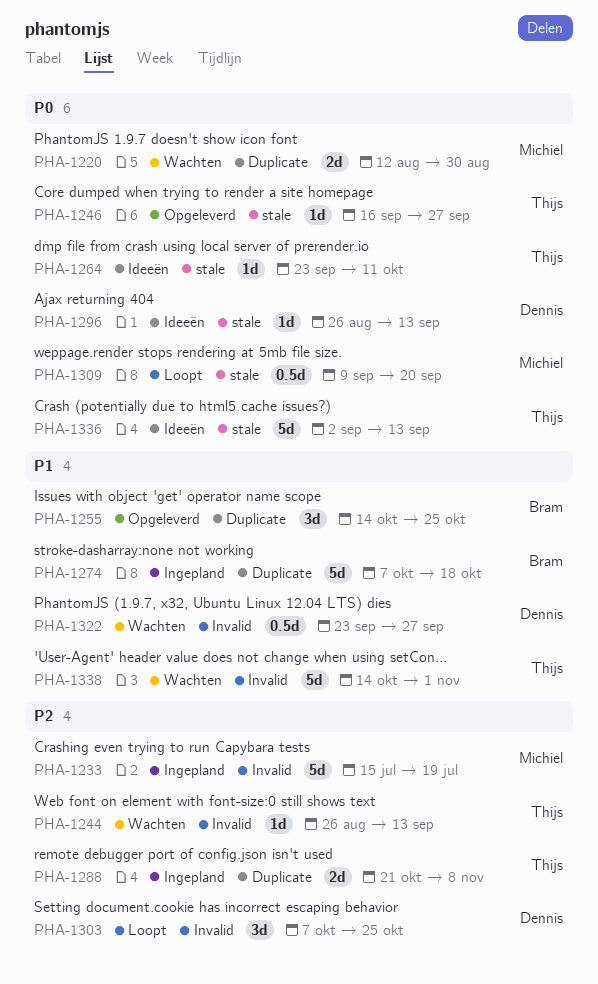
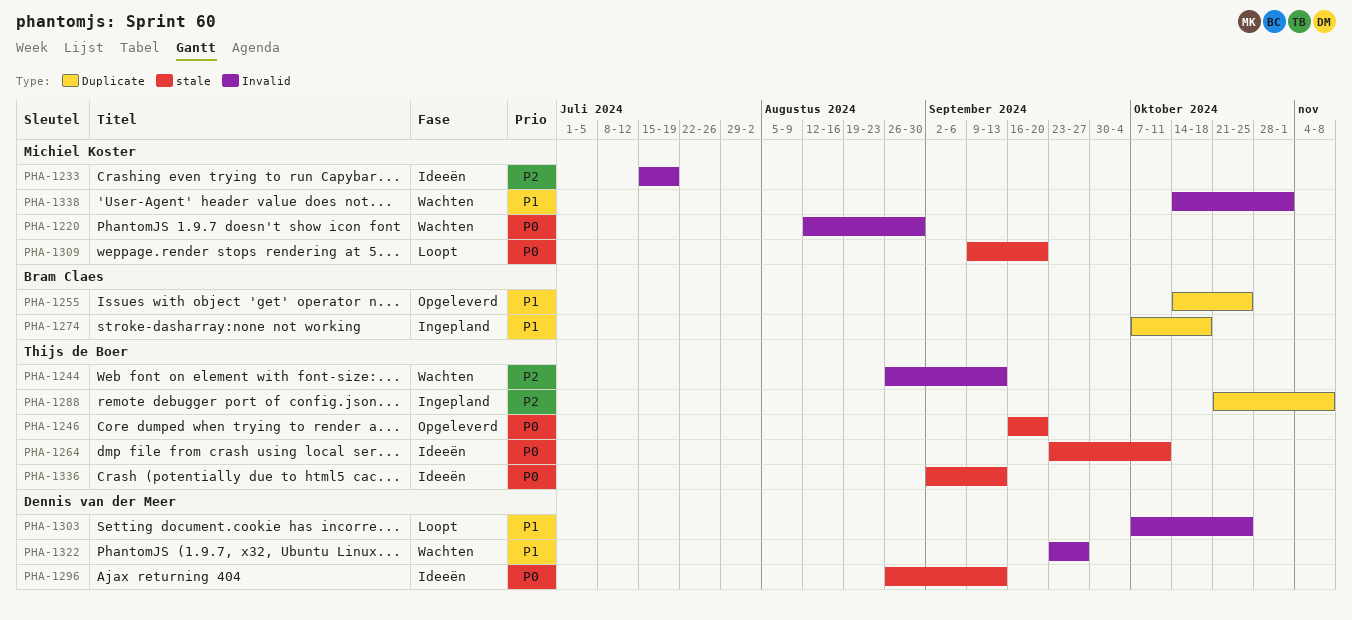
PHA-1220, label: Duplicate -> Invalid
PHA-1233, status: Ingepland -> Ideeën
PHA-1246, due: Sep 27 -> Sep 20
PHA-1303, priority: P2 -> P1
PHA-1338, owner: Thijs de Boer -> Michiel Koster

